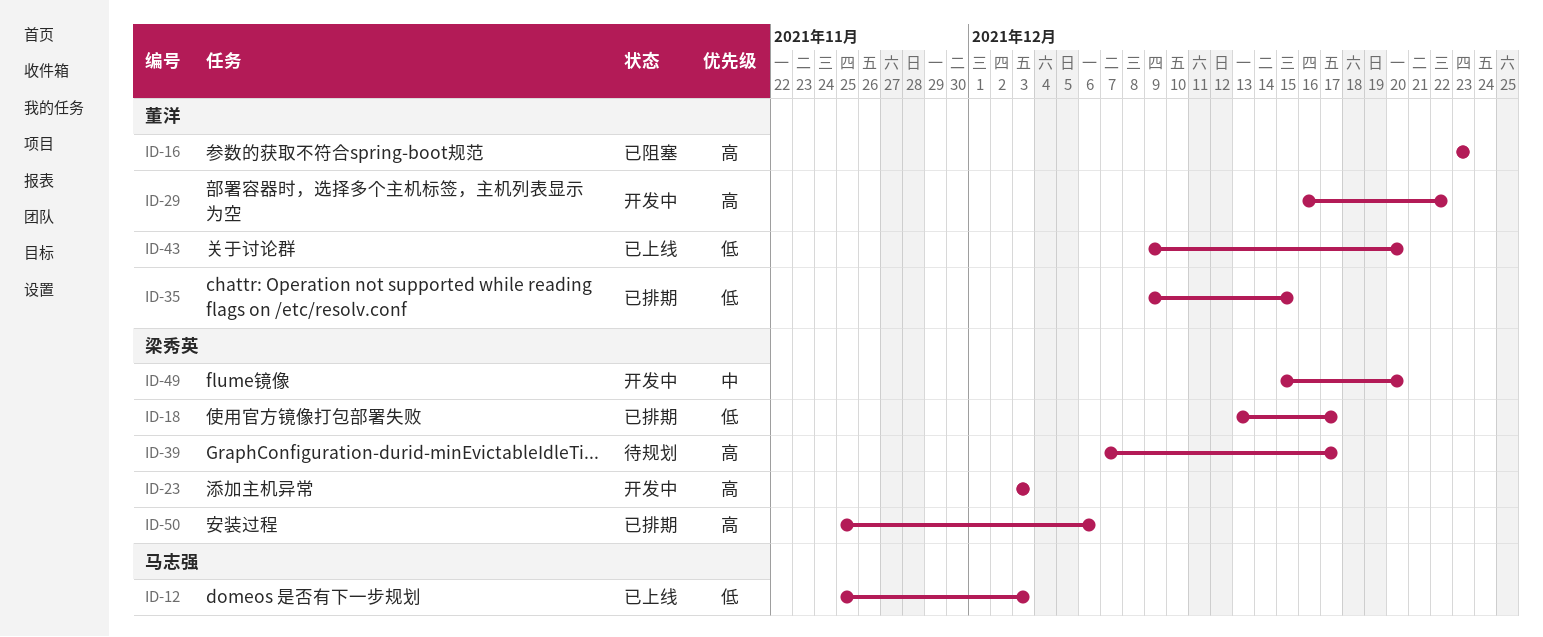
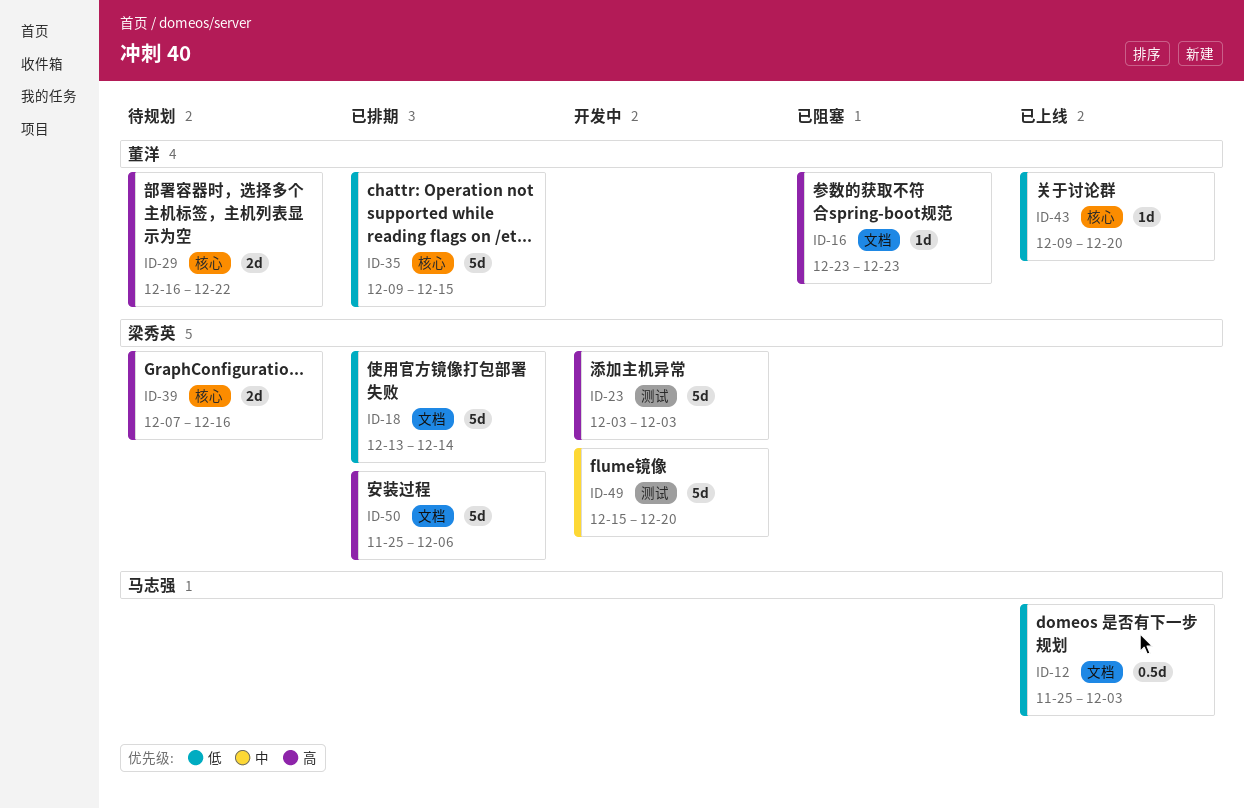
ID-18, due: Dec 17 -> Dec 14
ID-29, status: 开发中 -> 待规划
ID-39, due: Dec 17 -> Dec 16

